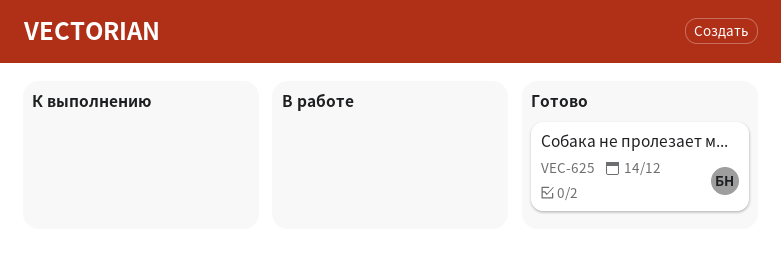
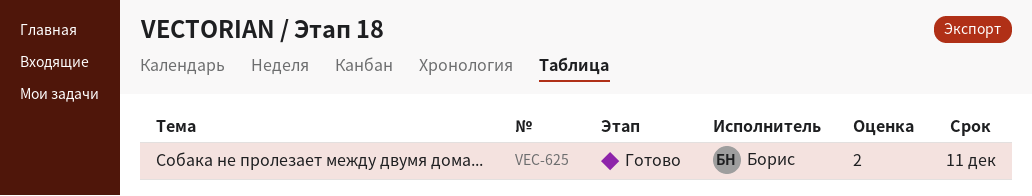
VEC-625, due: Dec 14 -> Dec 11

